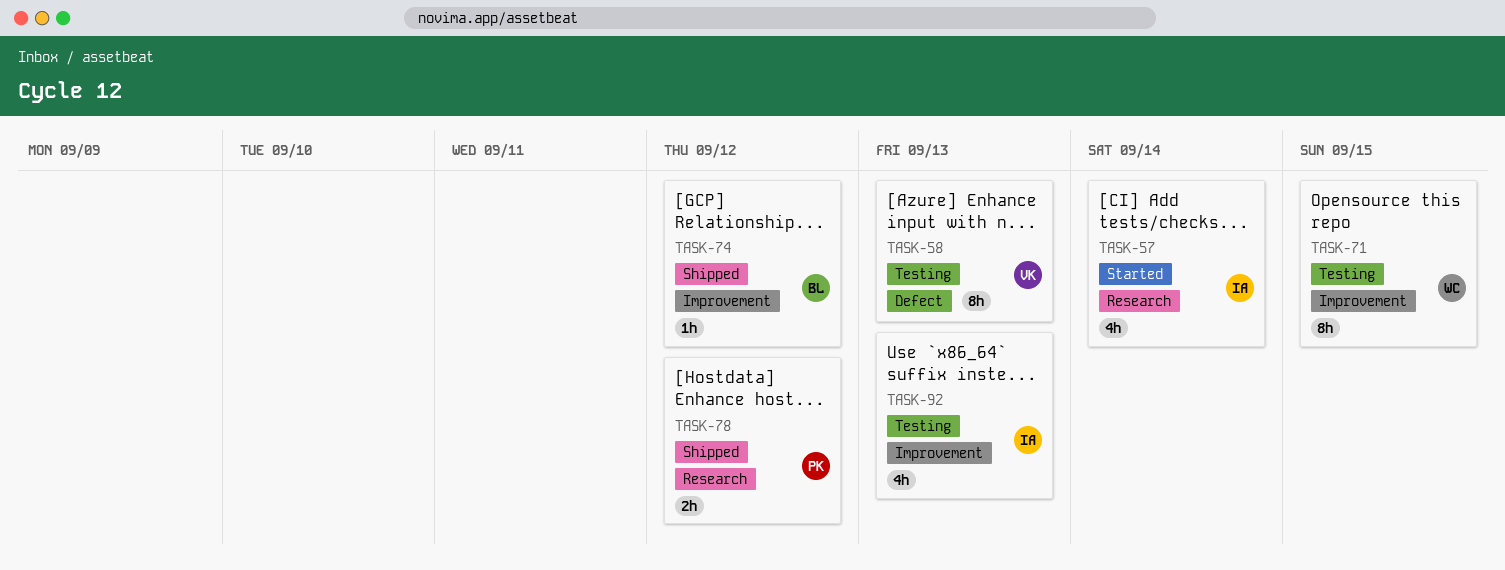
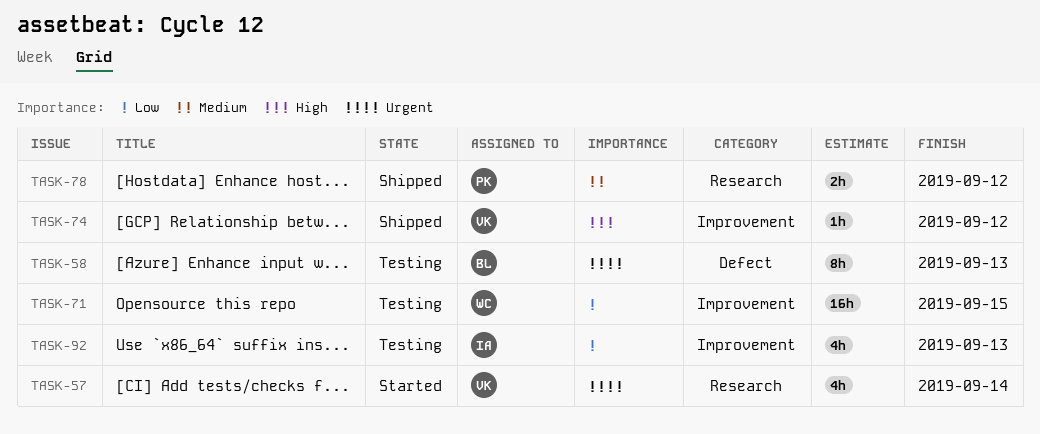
TASK-57, owner: IA -> VK
TASK-58, owner: VK -> BL
TASK-71, estimate: 8h -> 16h
TASK-74, owner: BL -> VK

